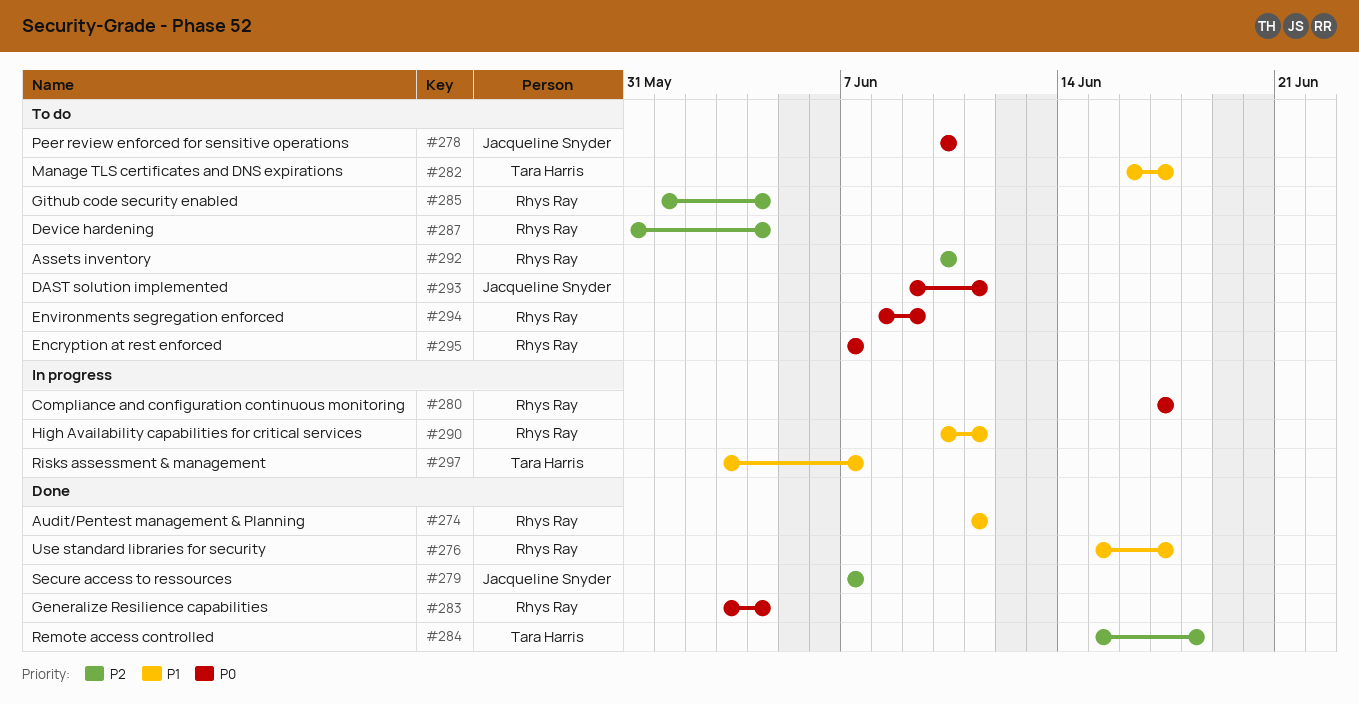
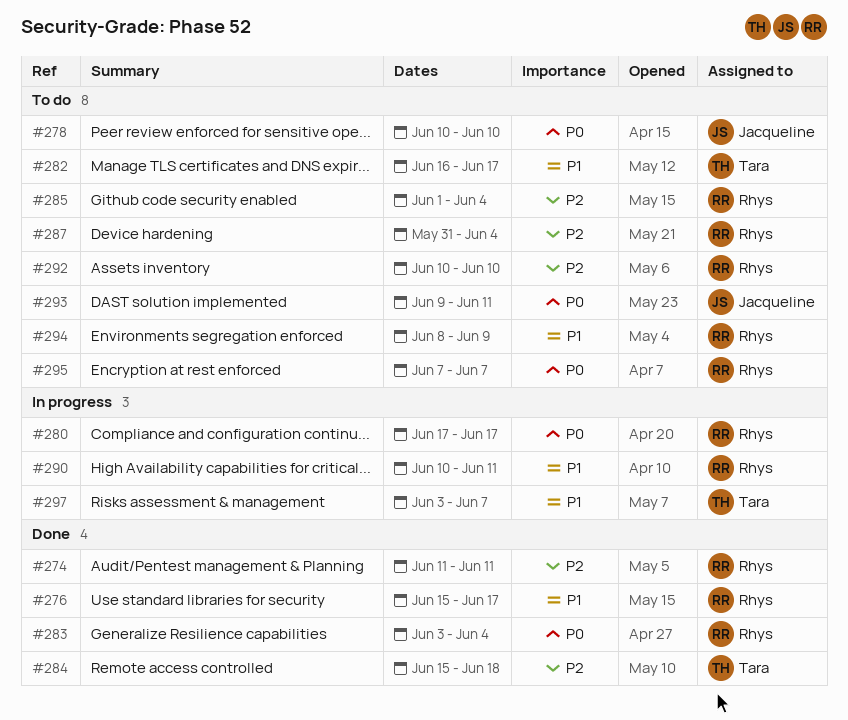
#274, priority: P1 -> P2
#279: present -> none
#294, priority: P0 -> P1

